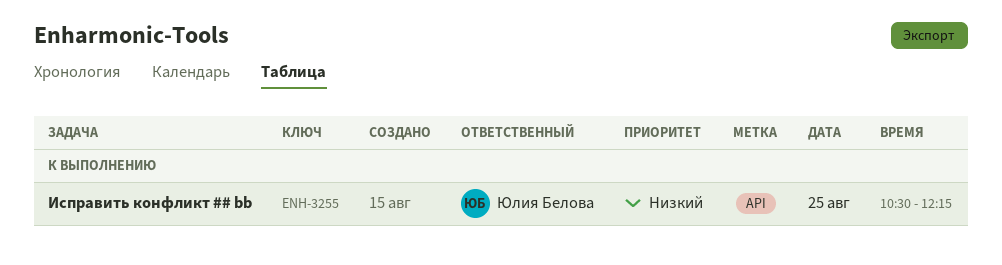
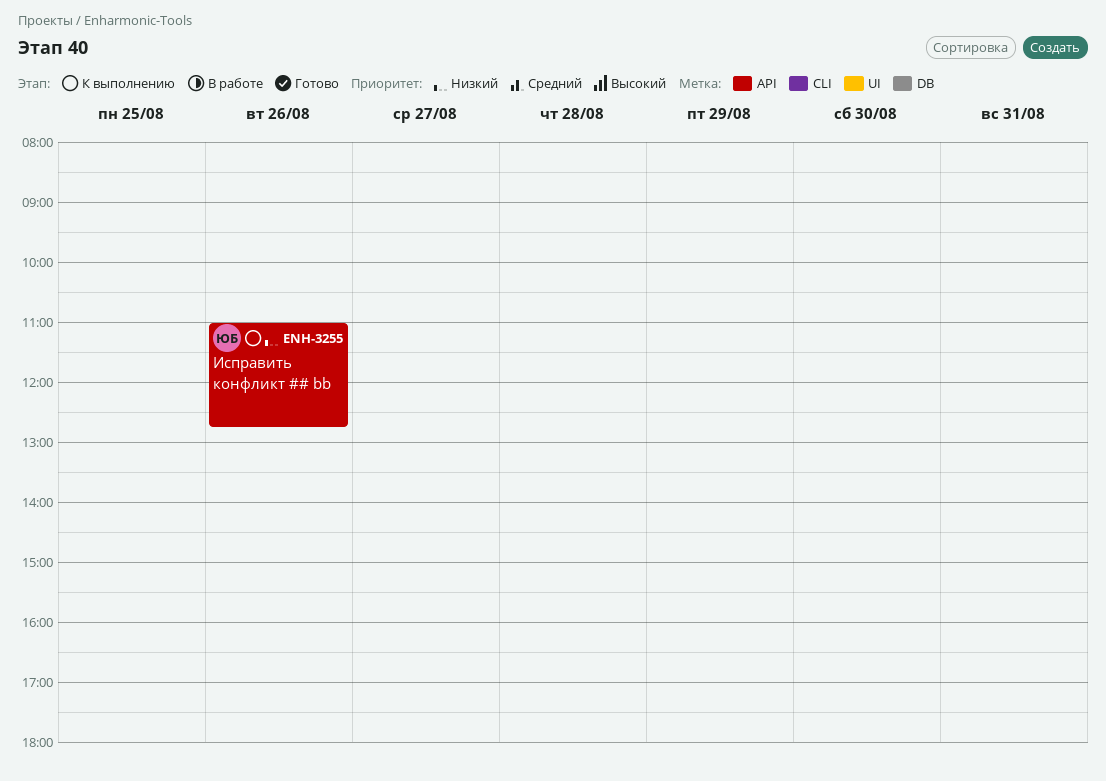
ENH-3255, day: Aug 25 -> Aug 26
ENH-3255, begins: 10:30 -> 11:00
ENH-3255, ends: 12:15 -> 12:45

